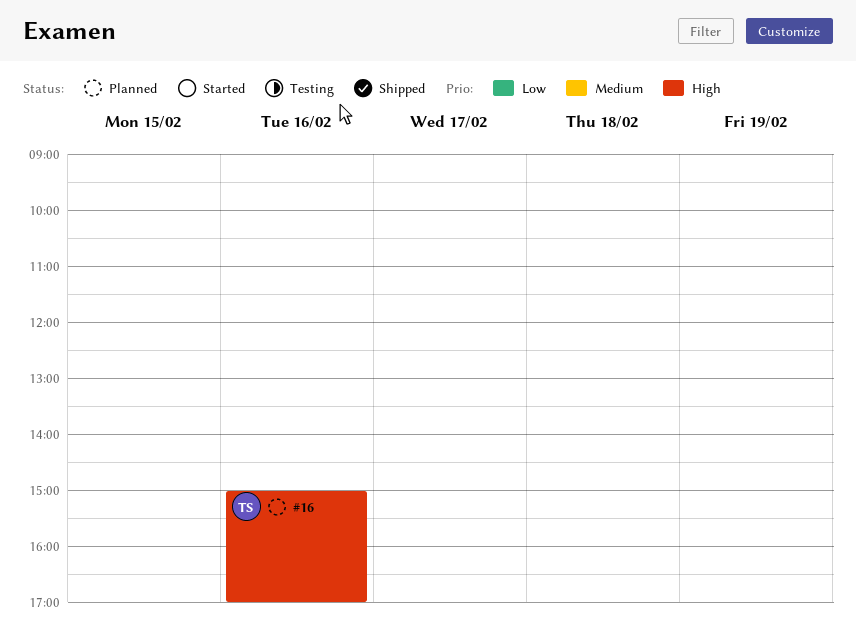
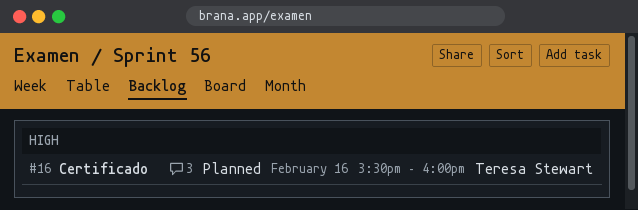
#16, begins: 15:00 -> 15:30
#16, ends: 17:00 -> 16:00

